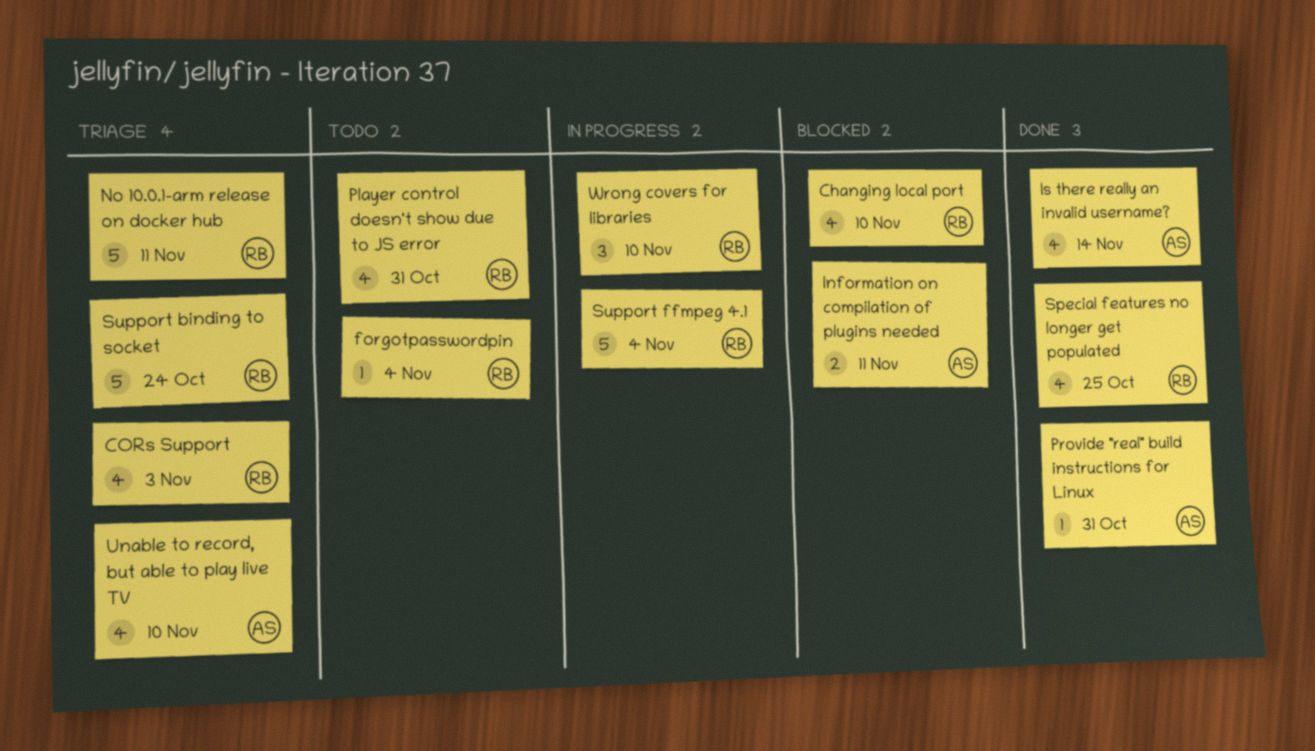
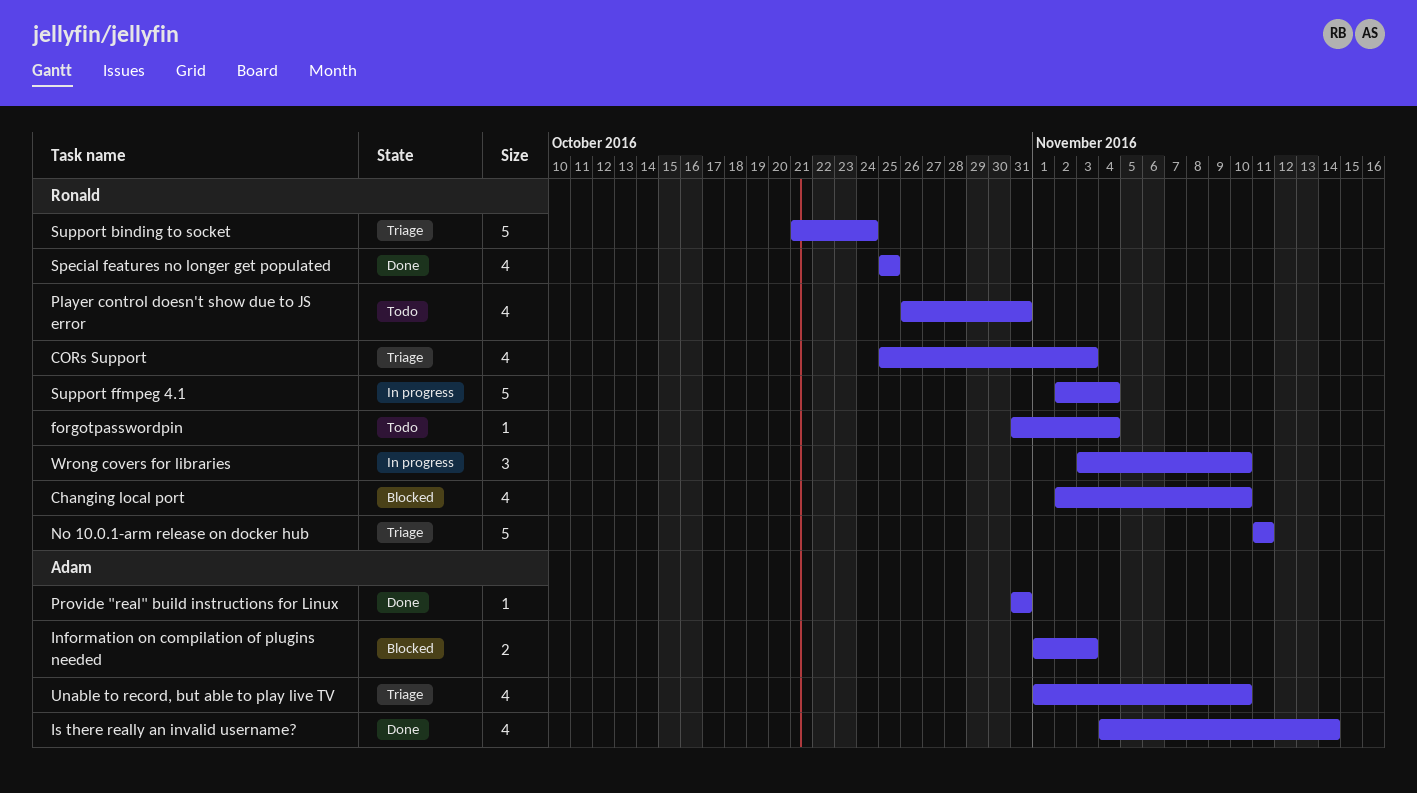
Information on compilation of plugins needed, due: Nov 11 -> Nov 3

